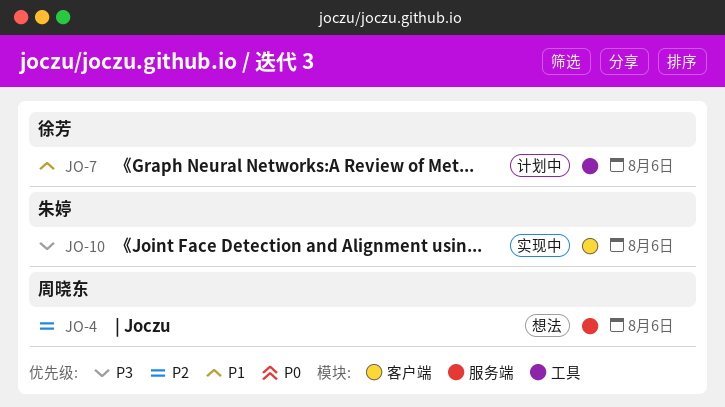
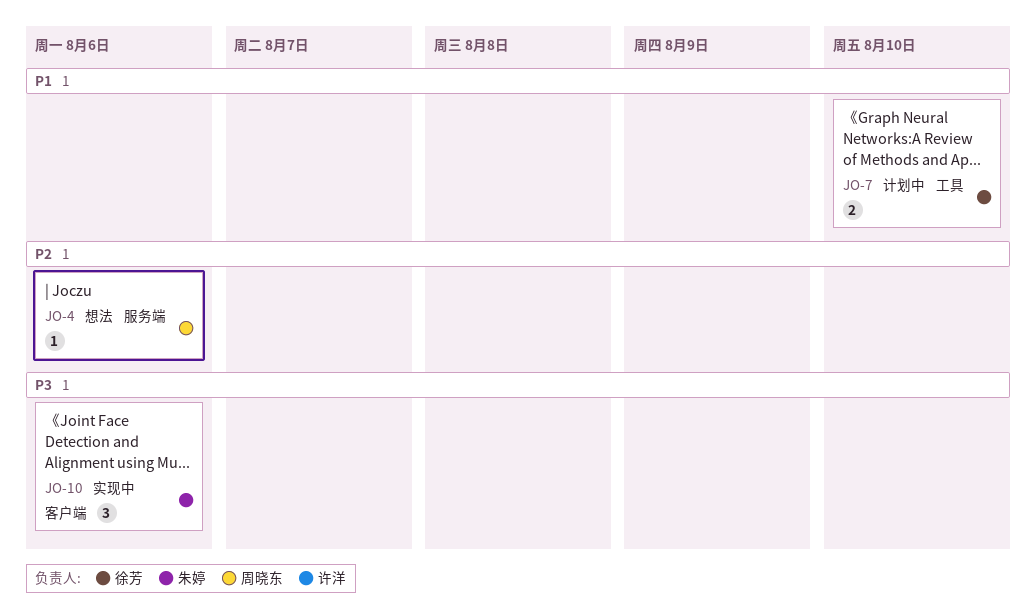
JO-7, due: Aug 6 -> Aug 10

